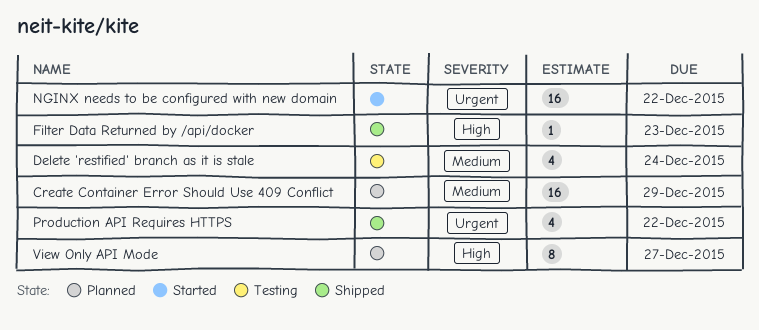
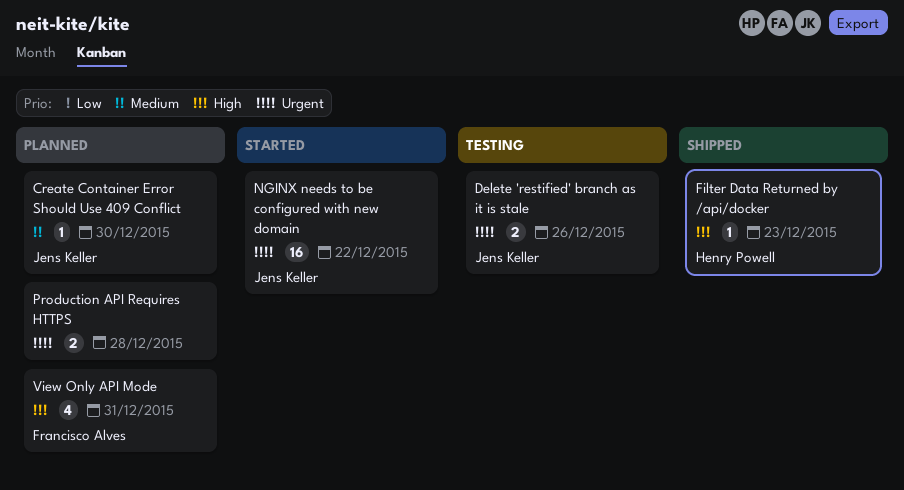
Create Container Error Should Use 409 Conflict, estimate: 16 -> 1
Create Container Error Should Use 409 Conflict, due: Dec 29 -> Dec 30
Delete 'restified' branch as it is stale, priority: Medium -> Urgent
Delete 'restified' branch as it is stale, estimate: 4 -> 2
Delete 'restified' branch as it is stale, due: Dec 24 -> Dec 26
Production API Requires HTTPS, status: Shipped -> Planned
Production API Requires HTTPS, estimate: 4 -> 2
Production API Requires HTTPS, due: Dec 22 -> Dec 28
View Only API Mode, estimate: 8 -> 4
View Only API Mode, due: Dec 27 -> Dec 31

